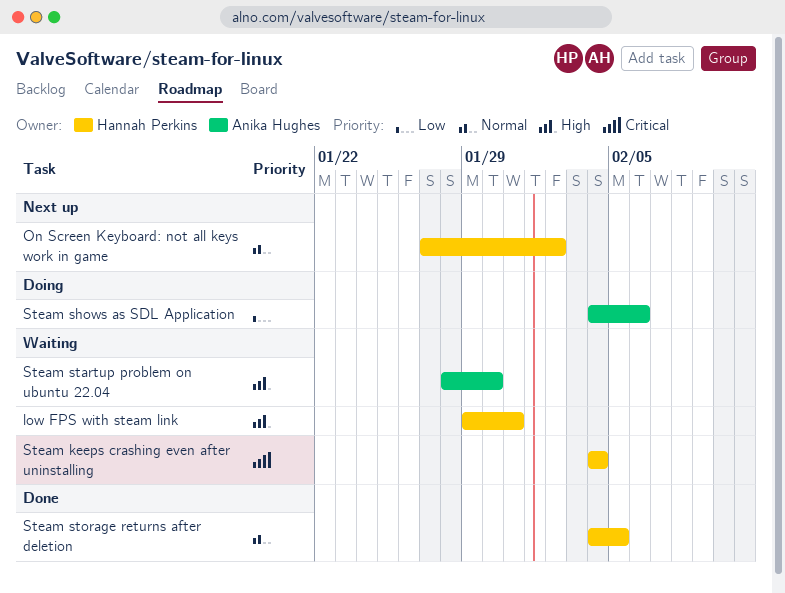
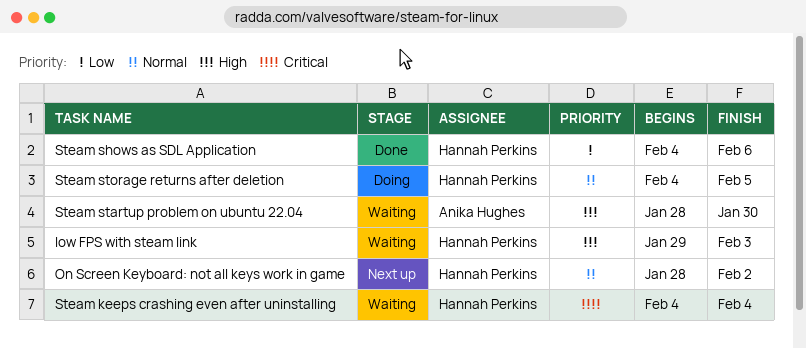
low FPS with steam link, due: Jan 31 -> Feb 3
On Screen Keyboard: not all keys work in game, start: Jan 27 -> Jan 28
Steam shows as SDL Application, status: Doing -> Done
Steam shows as SDL Application, owner: Anika Hughes -> Hannah Perkins
Steam storage returns after deletion, status: Done -> Doing

